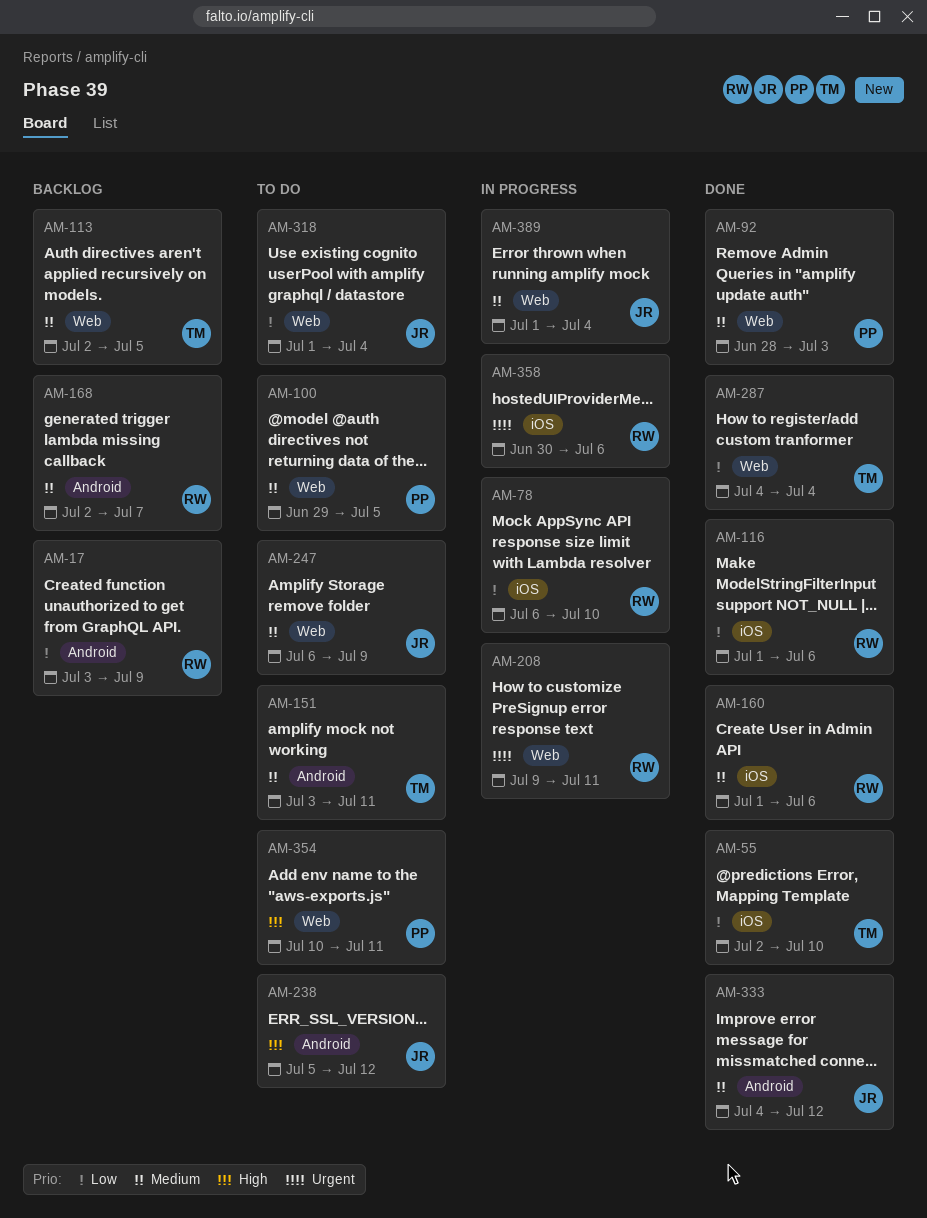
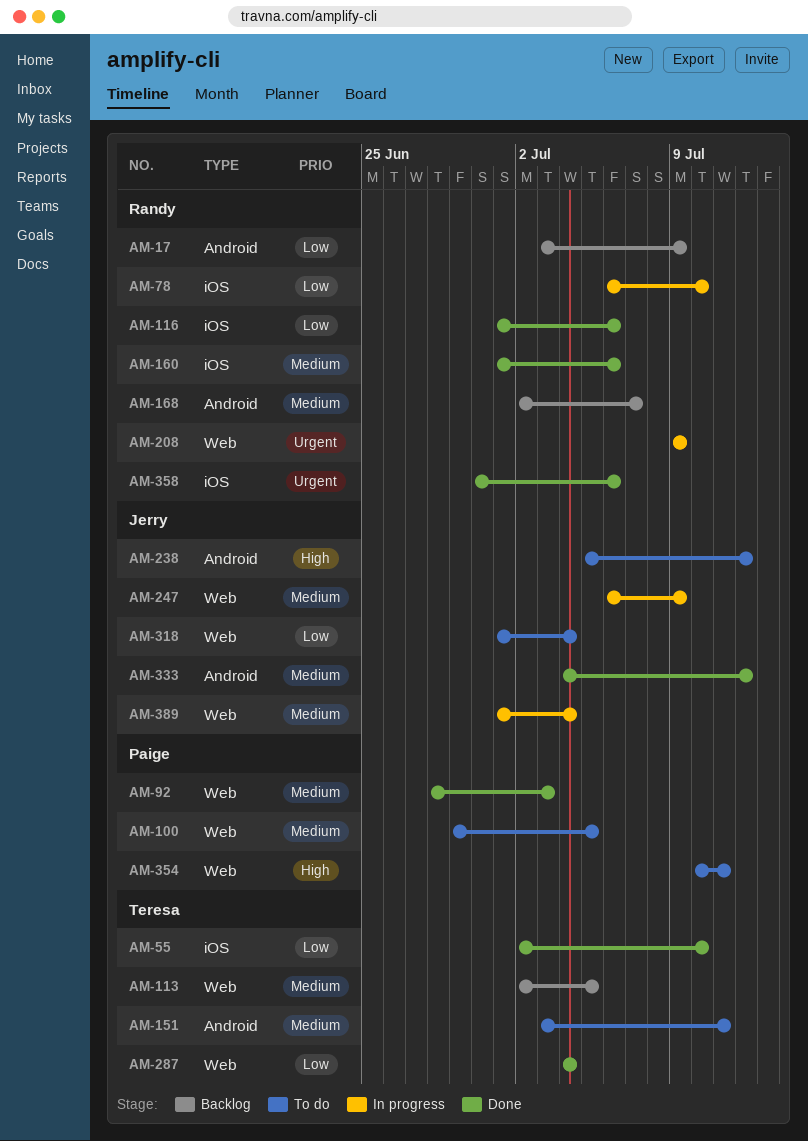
AM-208, due: Jul 11 -> Jul 9
AM-247, status: To do -> In progress
AM-358, status: In progress -> Done

